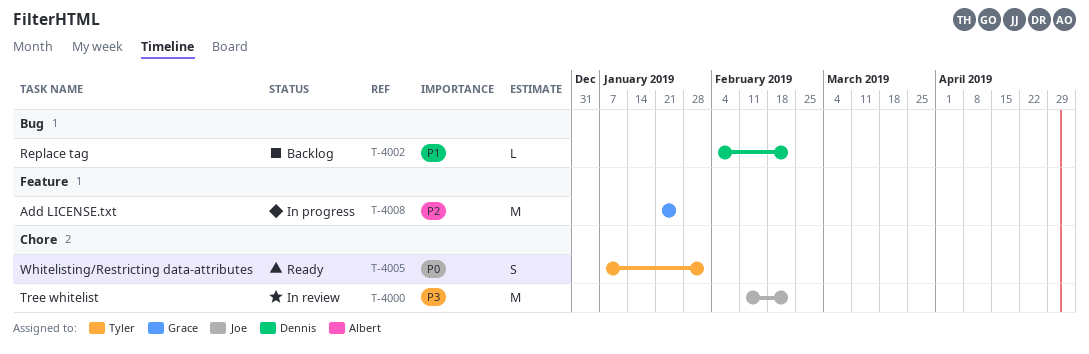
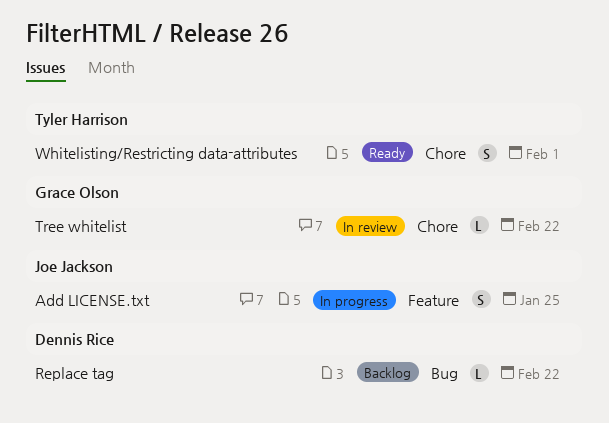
Add LICENSE.txt, owner: Grace Olson -> Joe Jackson
Add LICENSE.txt, estimate: M -> S
Tree whitelist, owner: Joe Jackson -> Grace Olson
Tree whitelist, estimate: M -> L

